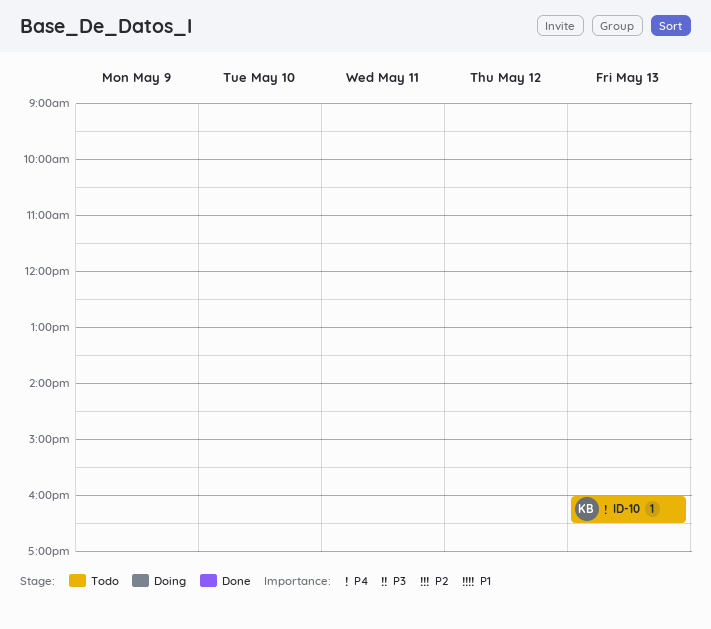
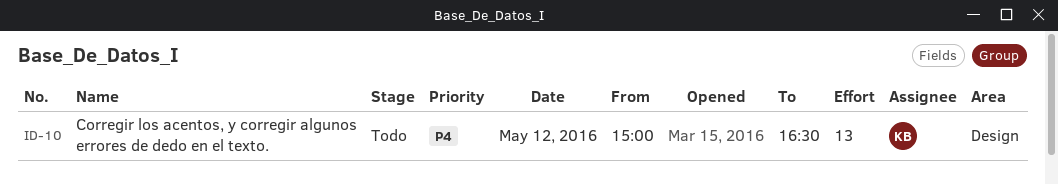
ID-10, estimate: 1 -> 13
ID-10, day: May 13 -> May 12
ID-10, begins: 16:00 -> 15:00

